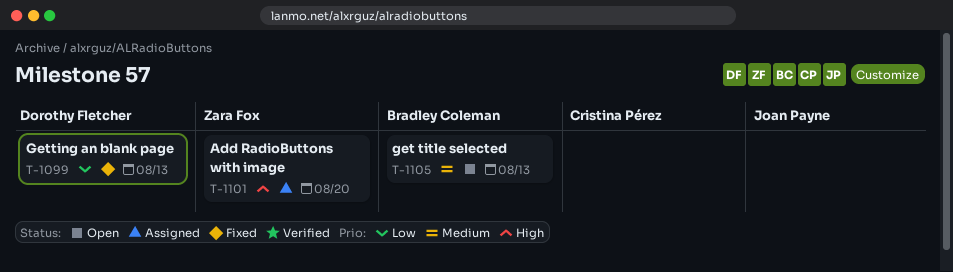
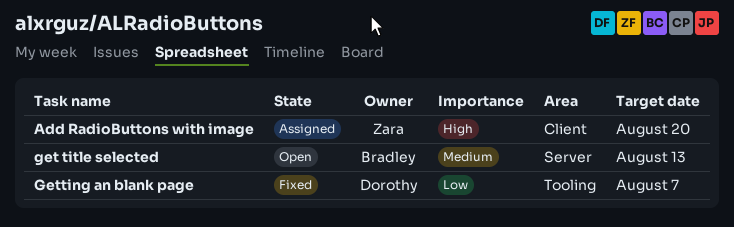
Getting an blank page, due: Aug 13 -> Aug 7

